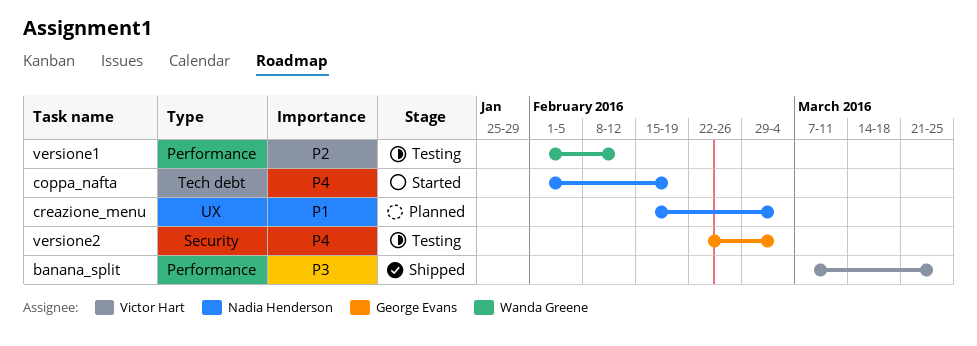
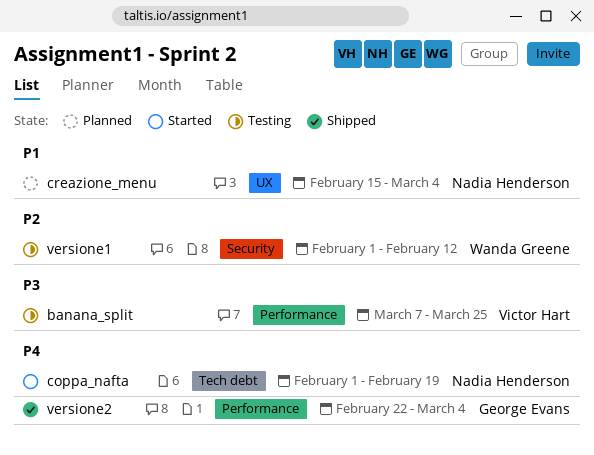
banana_split, status: Shipped -> Testing
versione1, label: Performance -> Security
versione2, status: Testing -> Shipped
versione2, label: Security -> Performance

